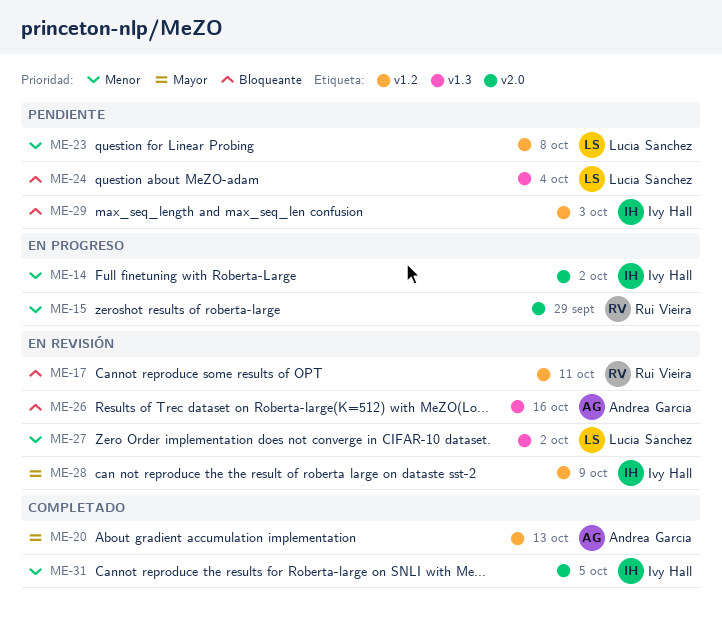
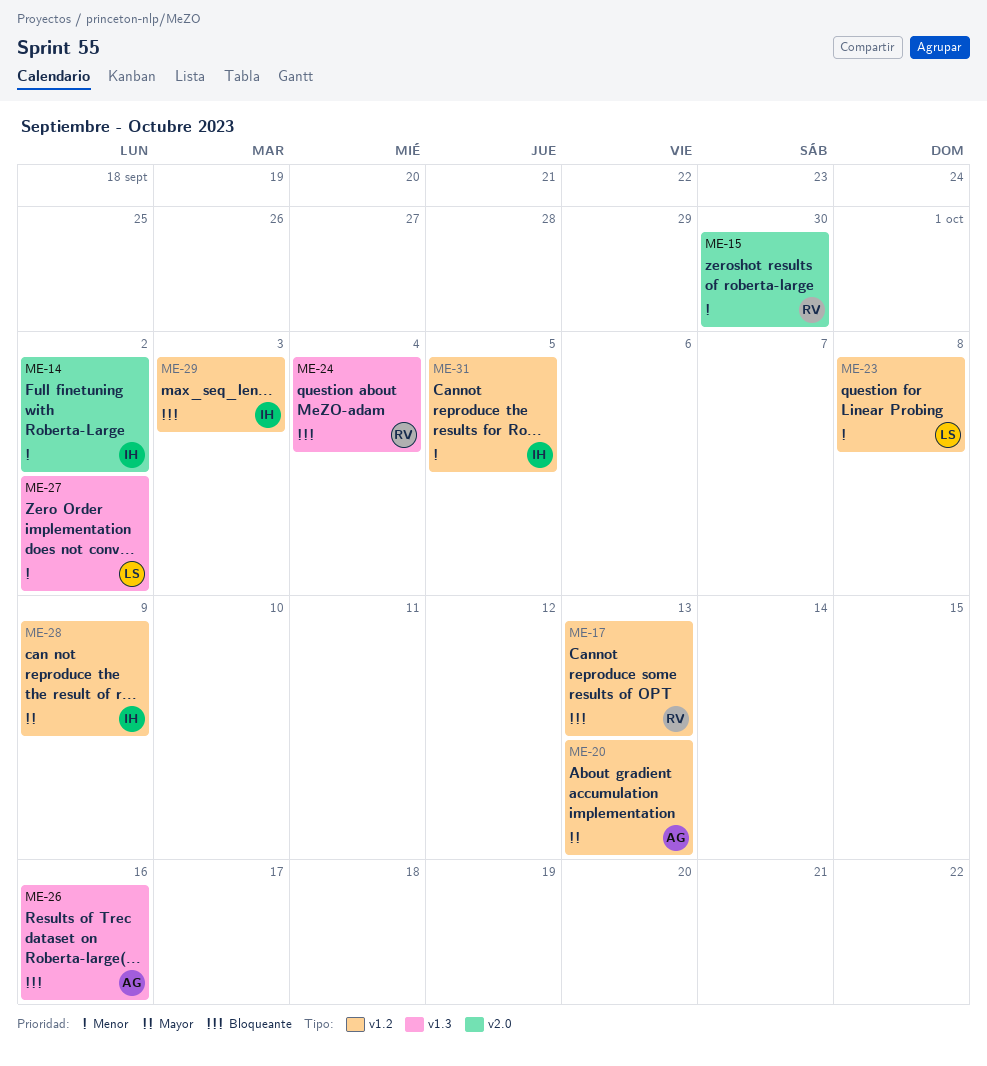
ME-15, due: Sep 29 -> Sep 30
ME-17, due: Oct 11 -> Oct 13
ME-24, owner: Lucía Sánchez -> Rui Vieira
ME-31, label: v2.0 -> v1.2

